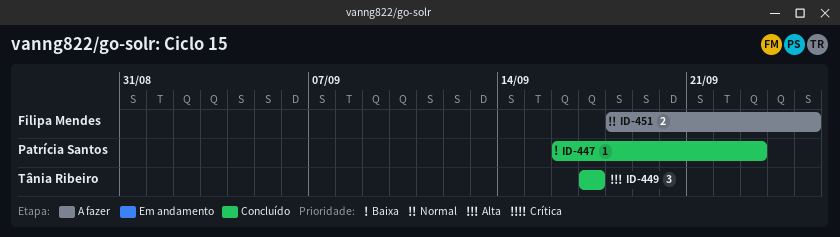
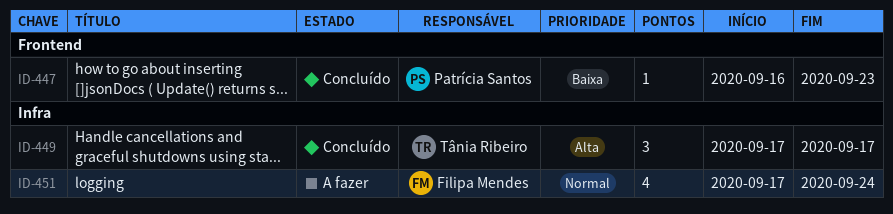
ID-451, estimate: 2 -> 4
ID-451, start: Sep 18 -> Sep 17
ID-451, due: Sep 25 -> Sep 24

